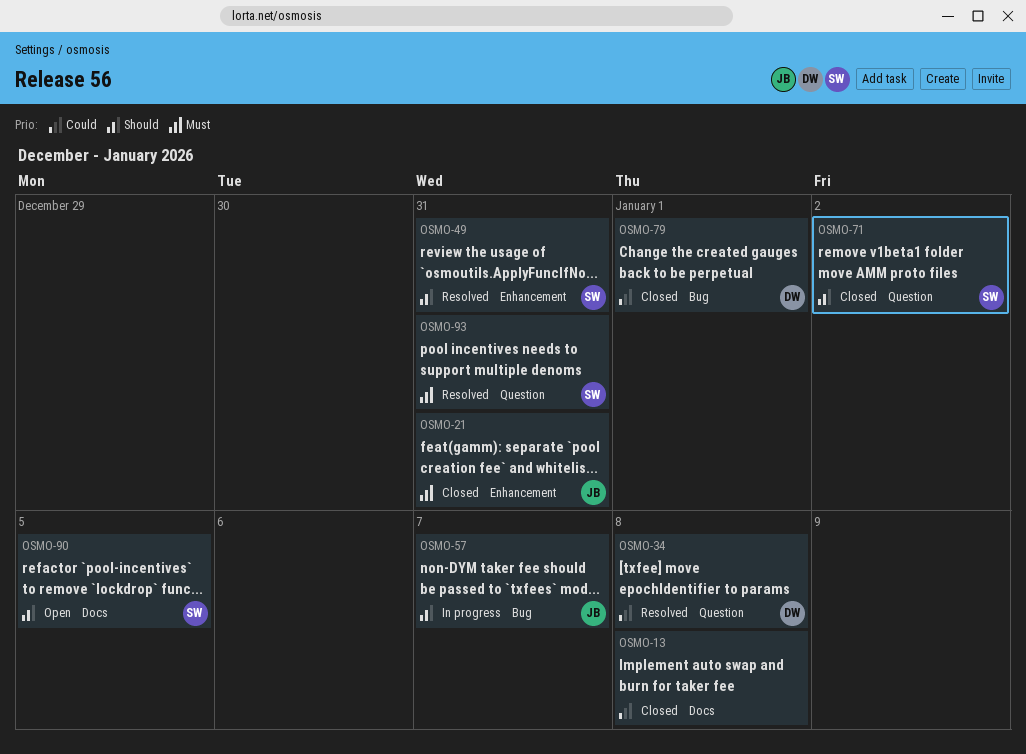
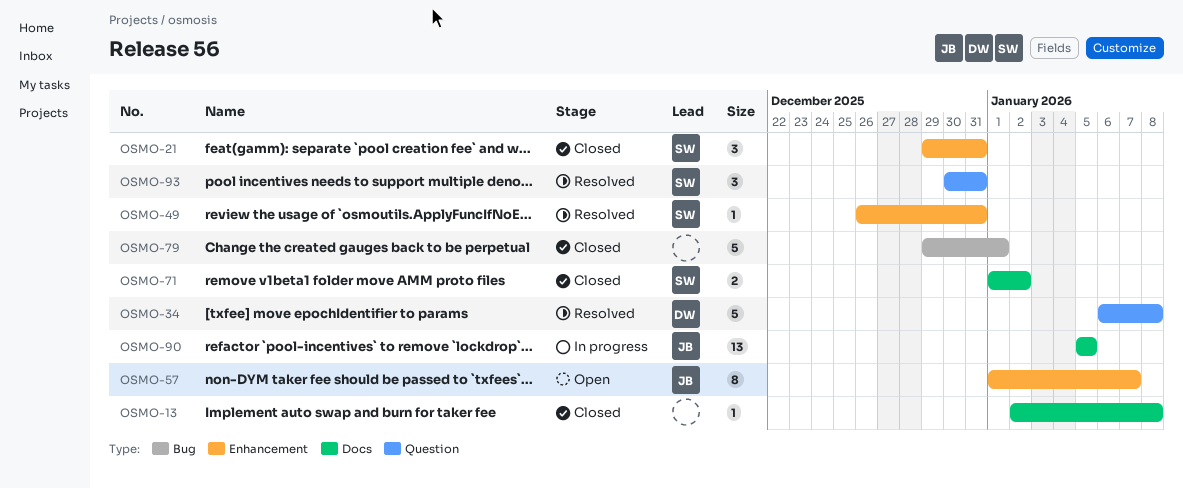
OSMO-21, owner: JB -> SW
OSMO-57, status: In progress -> Open
OSMO-57, label: Bug -> Enhancement
OSMO-71, label: Question -> Docs
OSMO-79, owner: DW -> none
OSMO-90, status: Open -> In progress
OSMO-90, owner: SW -> JB

